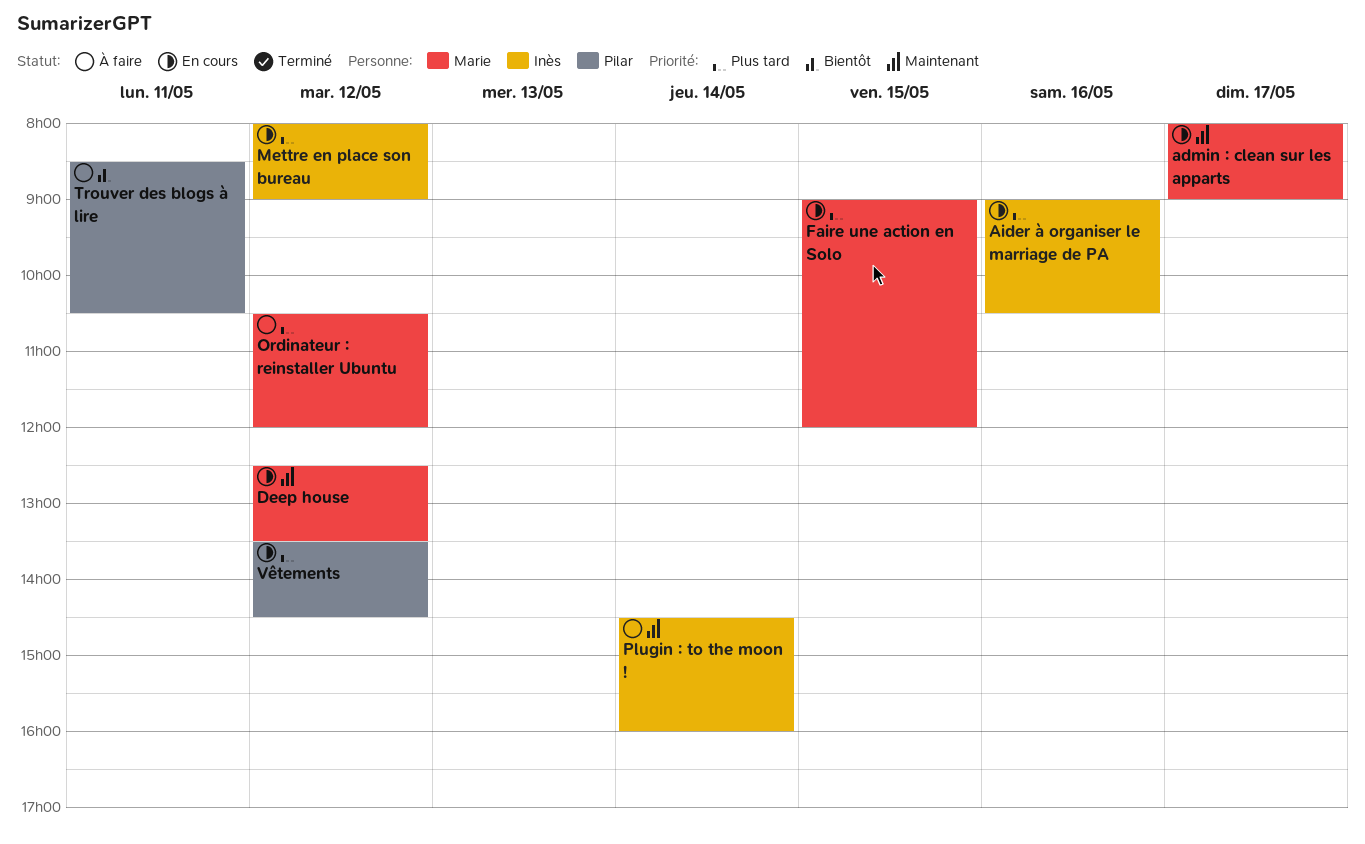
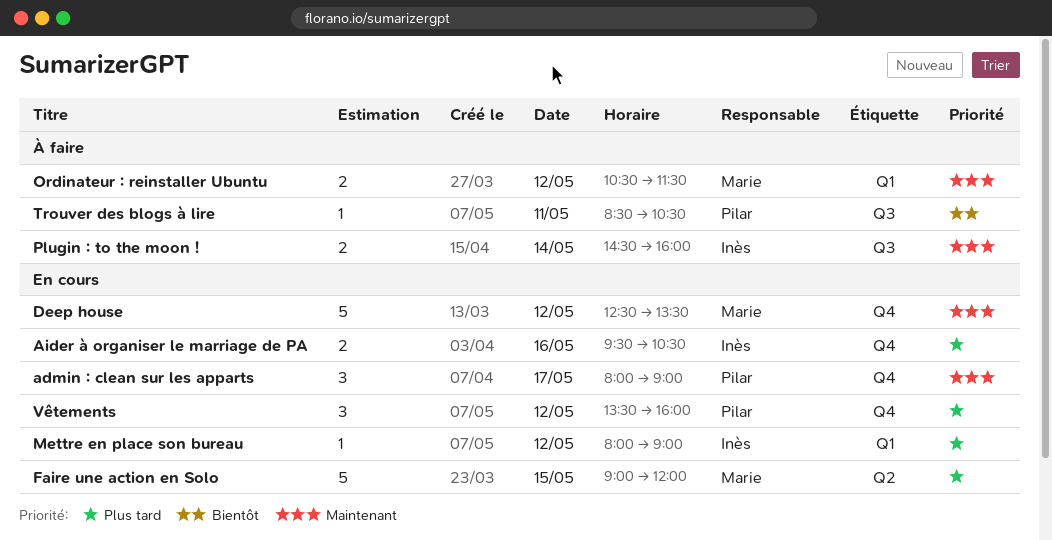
admin : clean sur les apparts, owner: Marie -> Pilar
Aider à organiser le marriage de PA, begins: 09:00 -> 09:30
Ordinateur : reinstaller Ubuntu, priority: Plus tard -> Maintenant
Ordinateur : reinstaller Ubuntu, ends: 12:00 -> 11:30
Vêtements, ends: 14:30 -> 16:00

